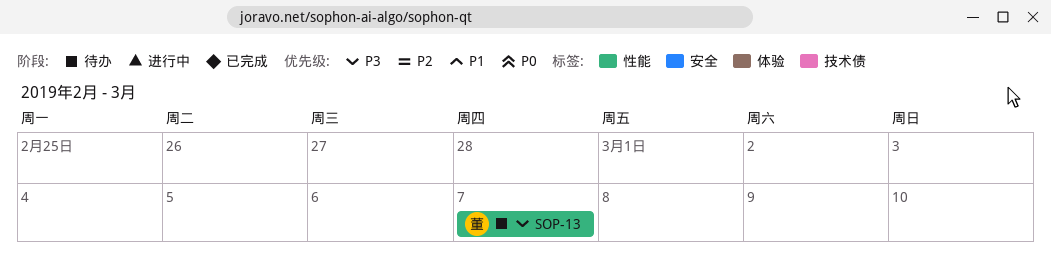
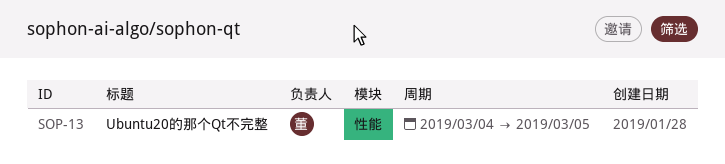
SOP-13, start: Mar 7 -> Mar 4
SOP-13, due: Mar 7 -> Mar 5

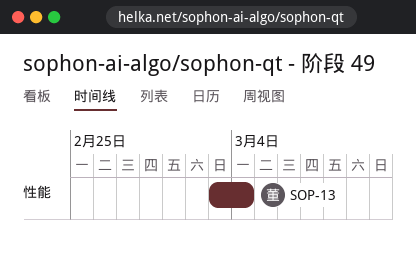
SOP-13, start: Mar 4 -> Mar 3
SOP-13, due: Mar 5 -> Mar 4

